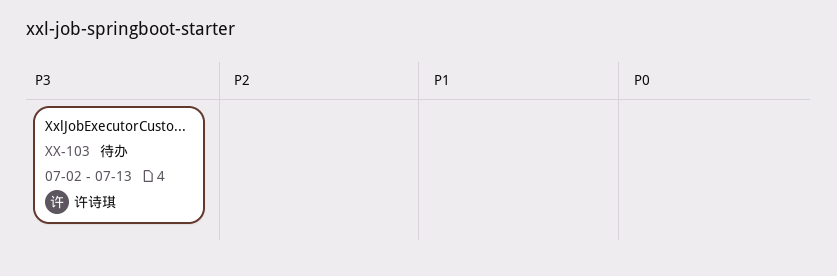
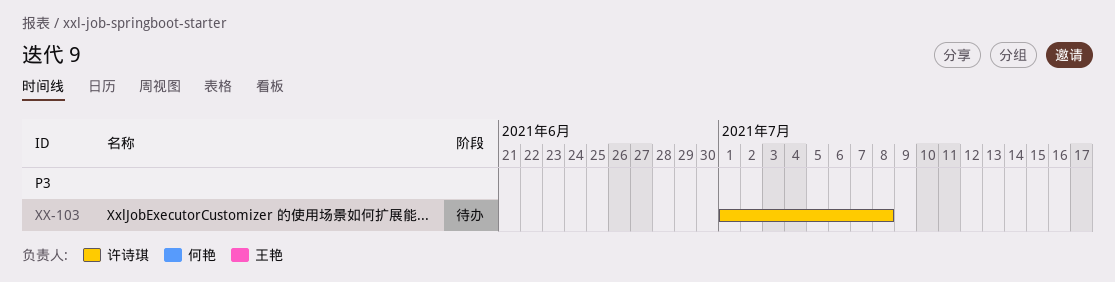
XX-103, start: Jul 2 -> Jul 1
XX-103, due: Jul 13 -> Jul 8

